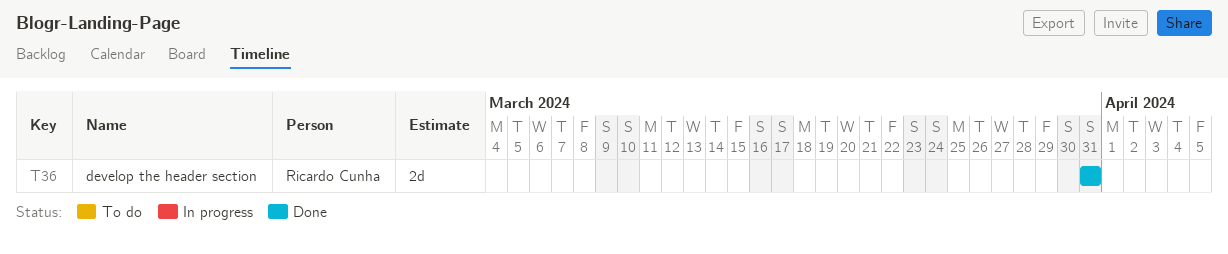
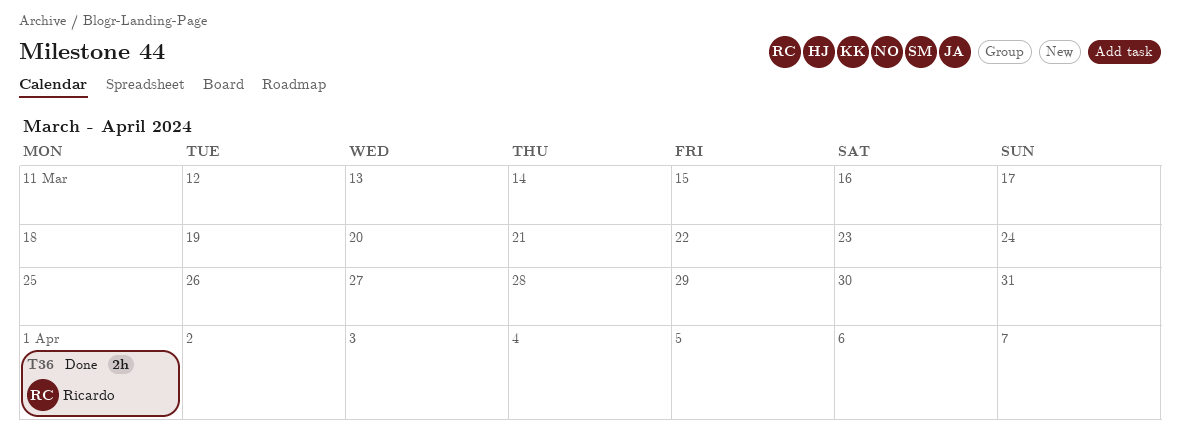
T36, estimate: 2d -> 2h
T36, due: Mar 31 -> Apr 1

